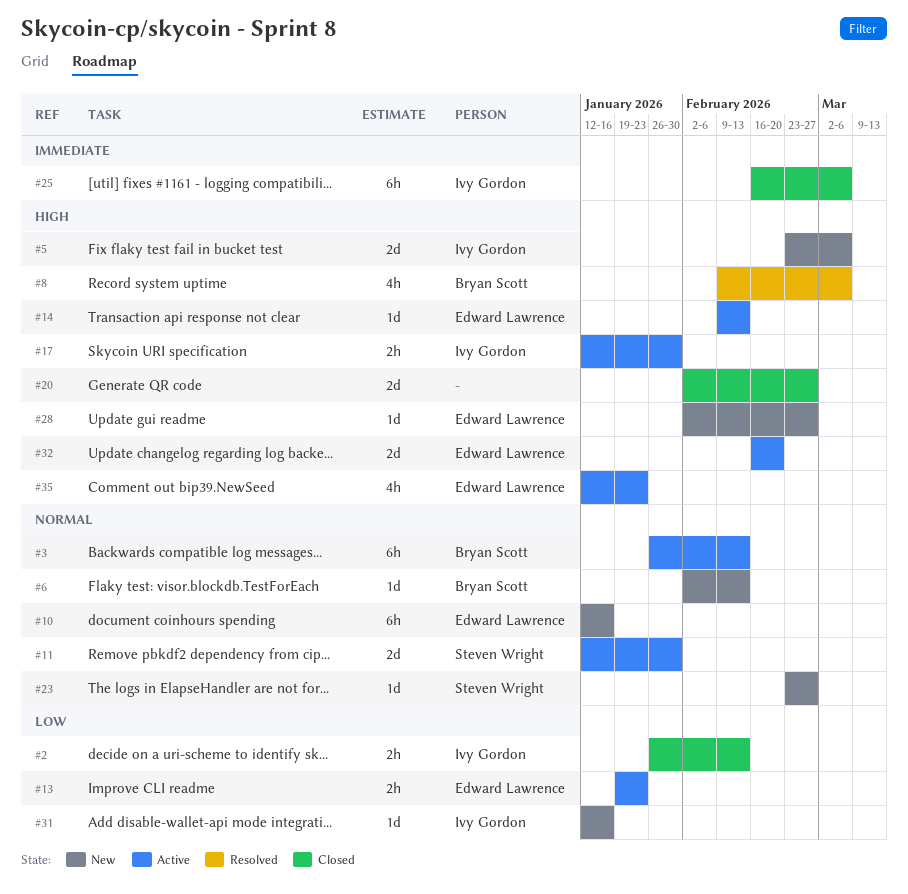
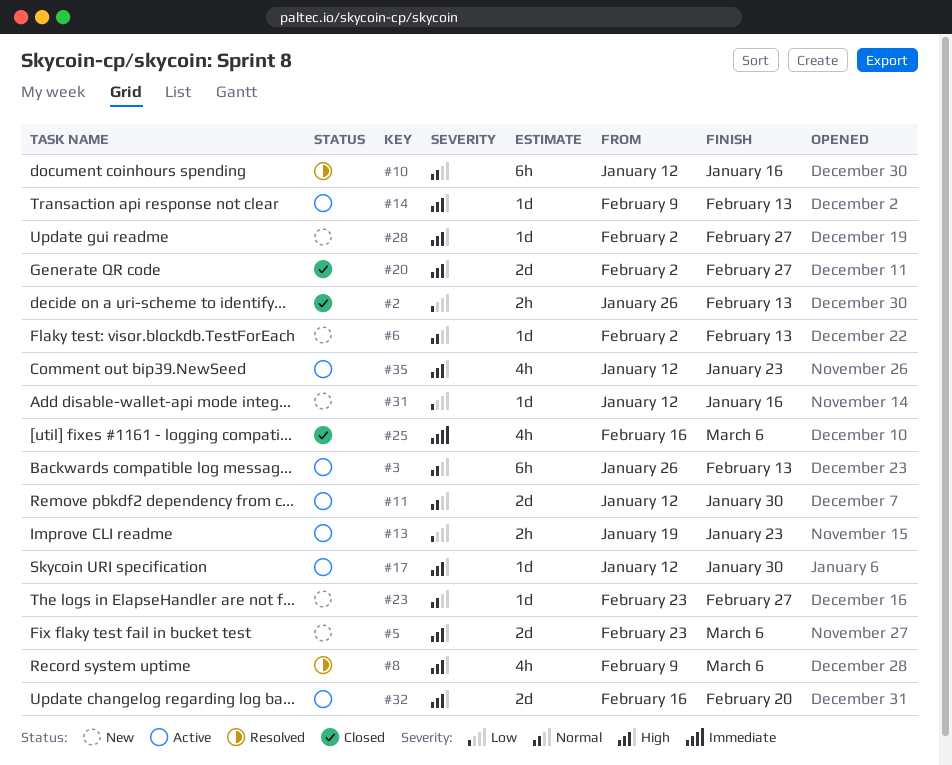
#10, status: New -> Resolved
#17, estimate: 2h -> 1d
#25, estimate: 6h -> 4h

